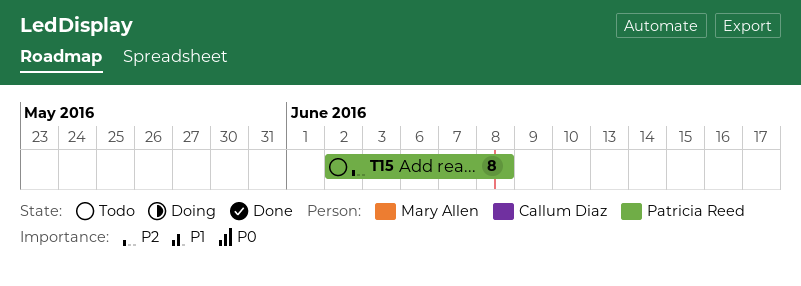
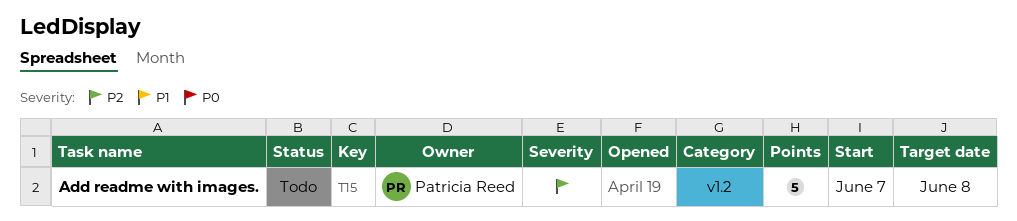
T15, estimate: 8 -> 5
T15, start: Jun 2 -> Jun 7

